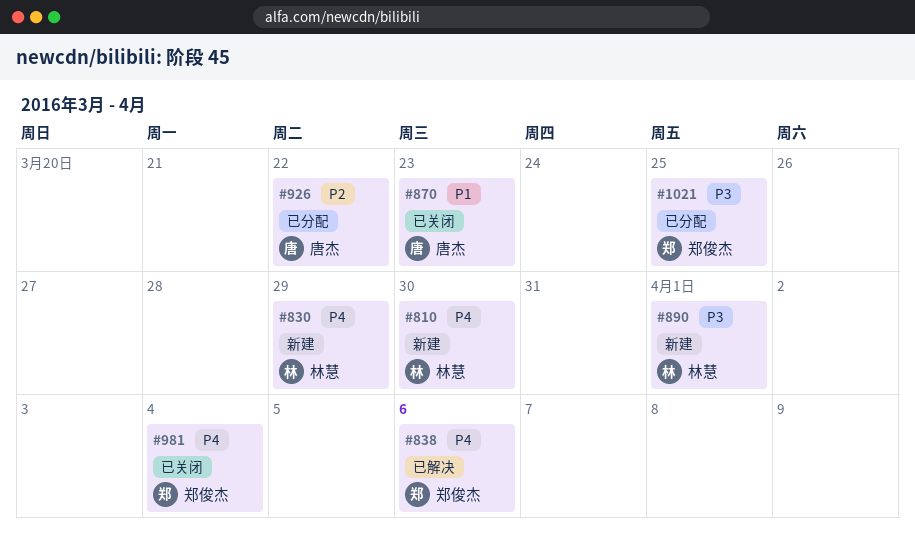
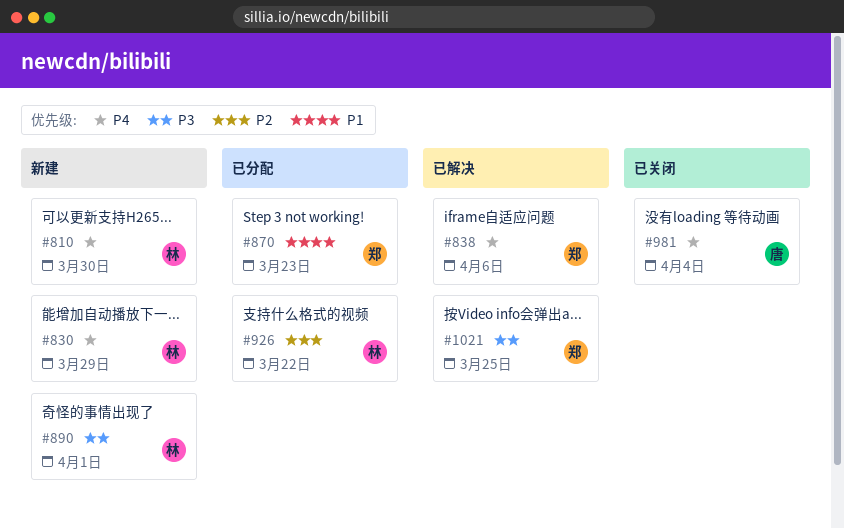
#870, status: 已关闭 -> 已分配
#870, owner: 唐杰 -> 郑俊杰
#926, owner: 唐杰 -> 林慧
#981, owner: 郑俊杰 -> 唐杰
#1021, status: 已分配 -> 已解决

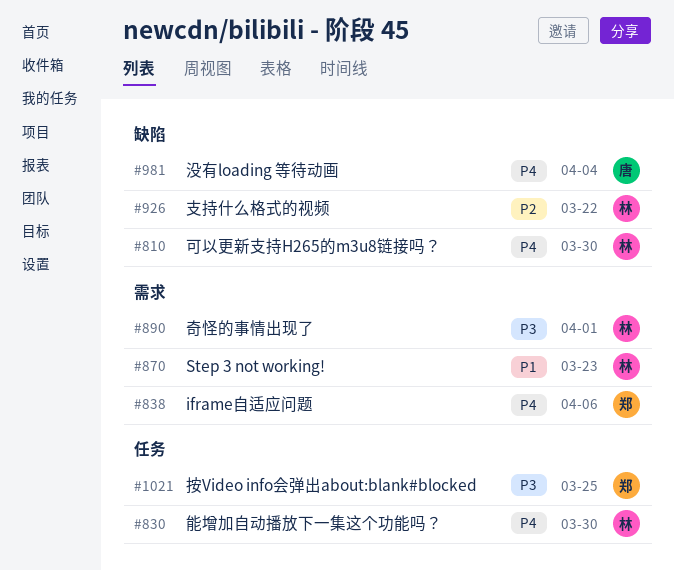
#830, due: Mar 29 -> Mar 30
#870, owner: 郑 -> 林

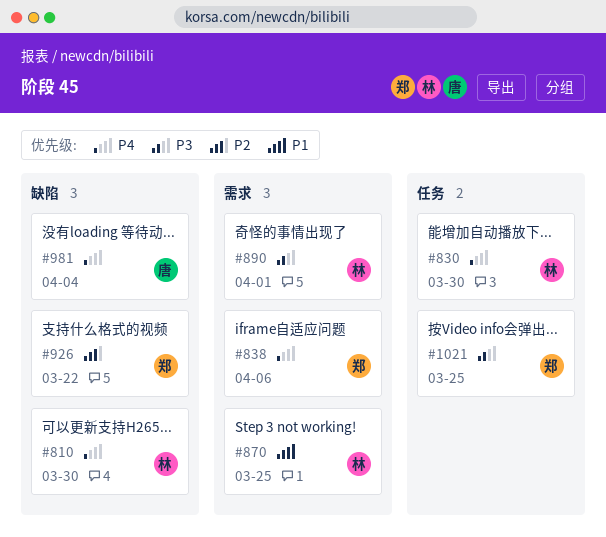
#870, due: Mar 23 -> Mar 25
#926, owner: 林 -> 郑

